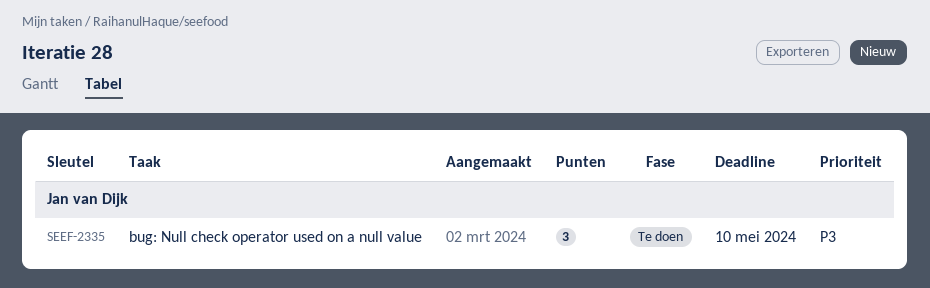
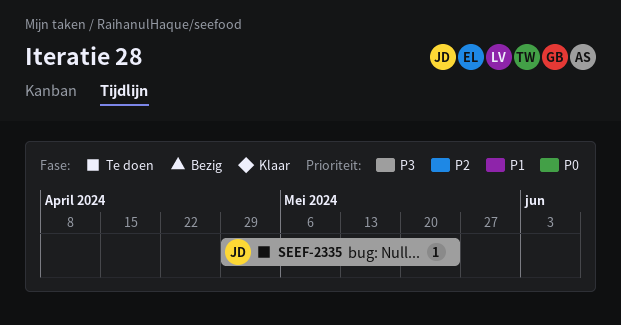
SEEF-2335, estimate: 3 -> 1
SEEF-2335, due: May 10 -> May 24

